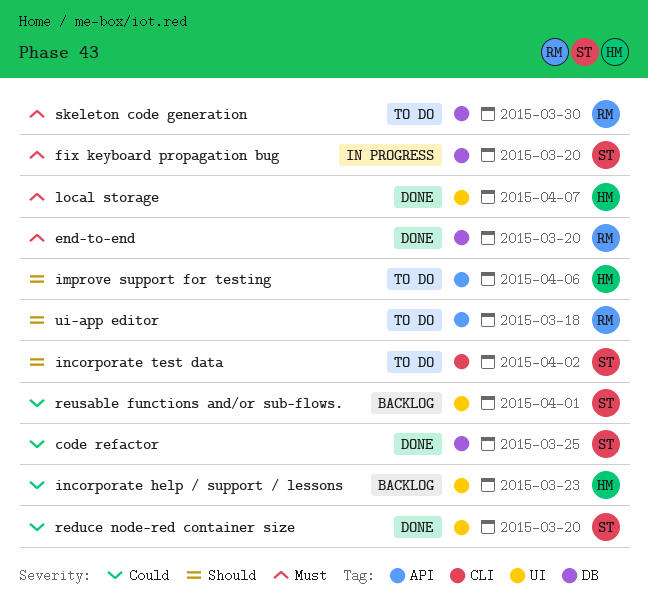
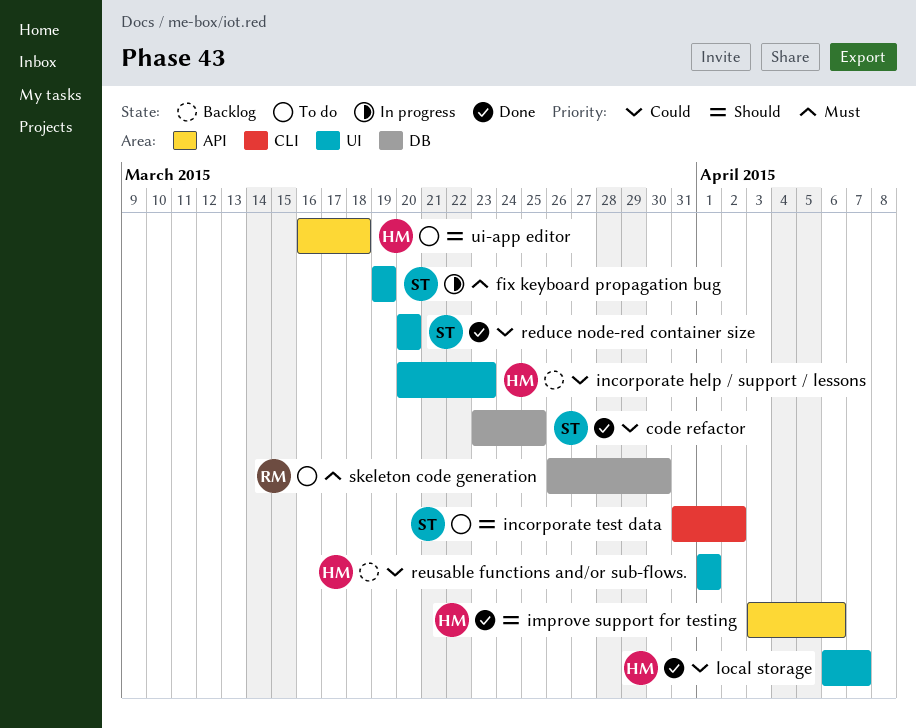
end-to-end: present -> none
fix keyboard propagation bug, label: DB -> UI
fix keyboard propagation bug, due: Mar 20 -> Mar 19
improve support for testing, status: To do -> Done
local storage, priority: Must -> Could
reusable functions and/or sub-flows., owner: ST -> HM
ui-app editor, owner: RM -> HM

